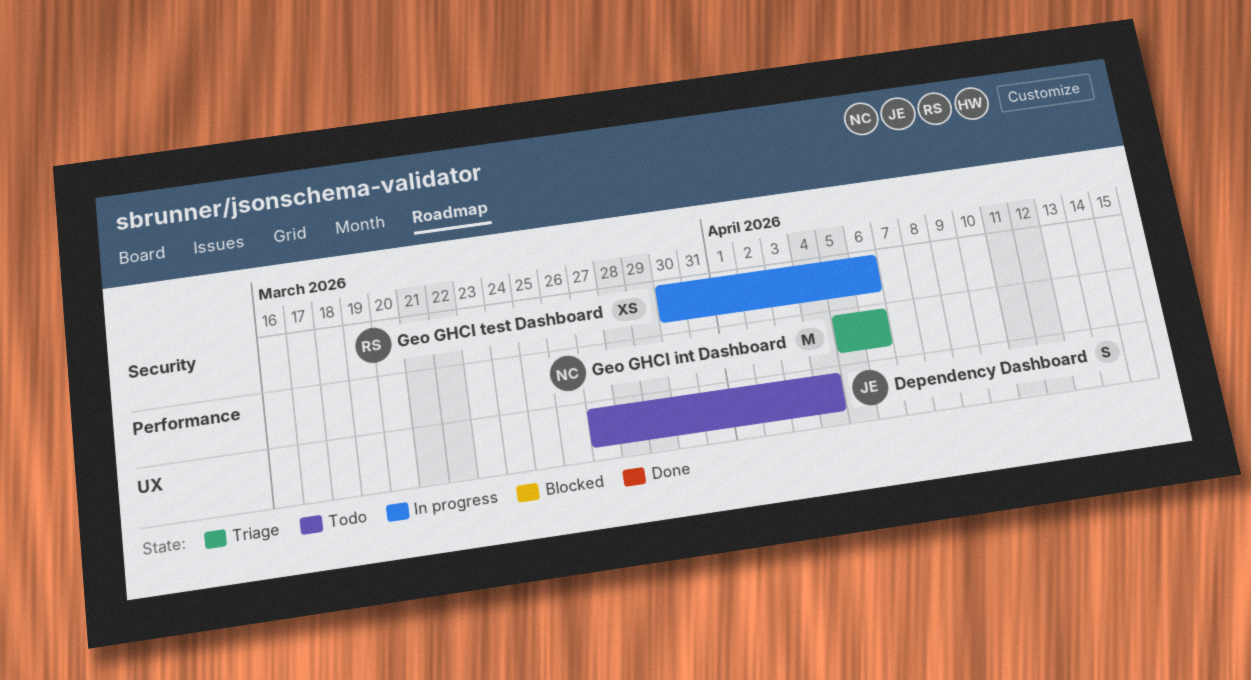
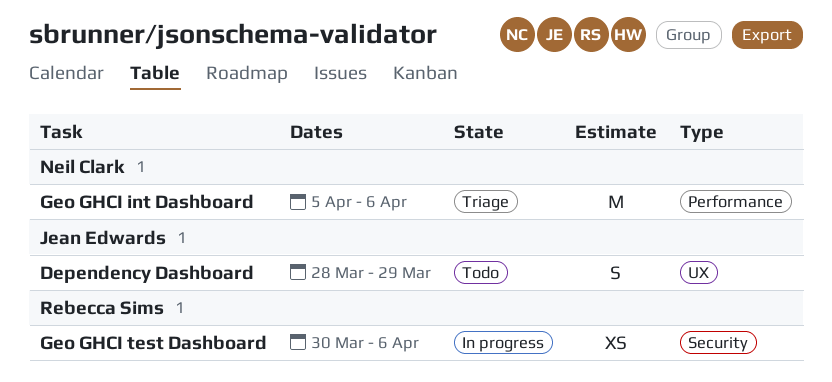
Dependency Dashboard, start: Mar 27 -> Mar 28
Dependency Dashboard, due: Apr 4 -> Mar 29

